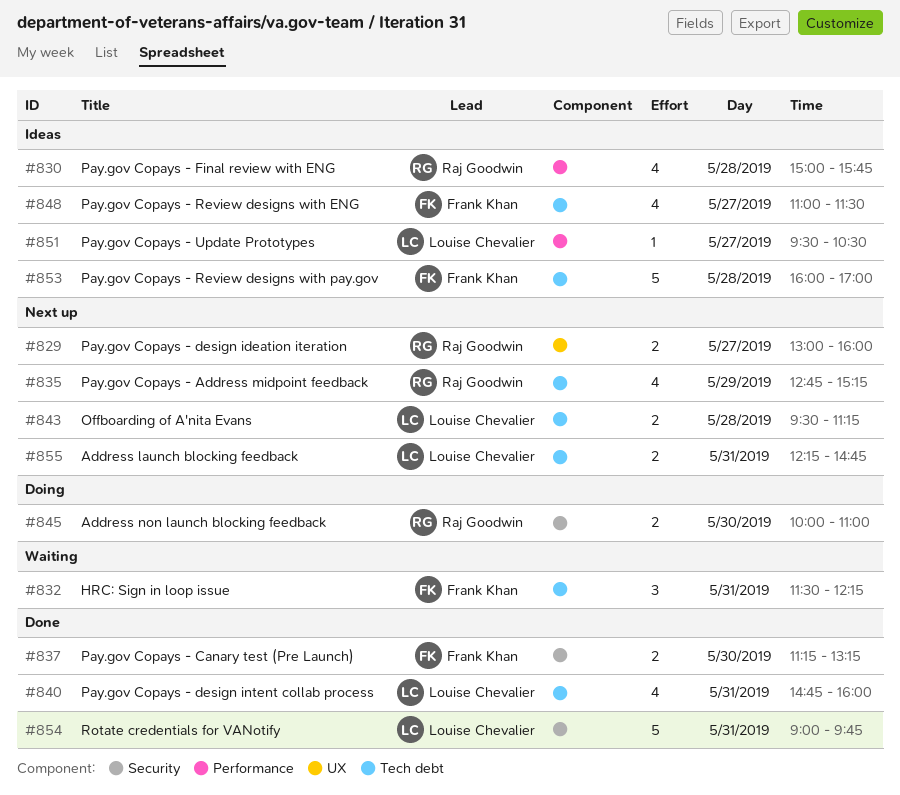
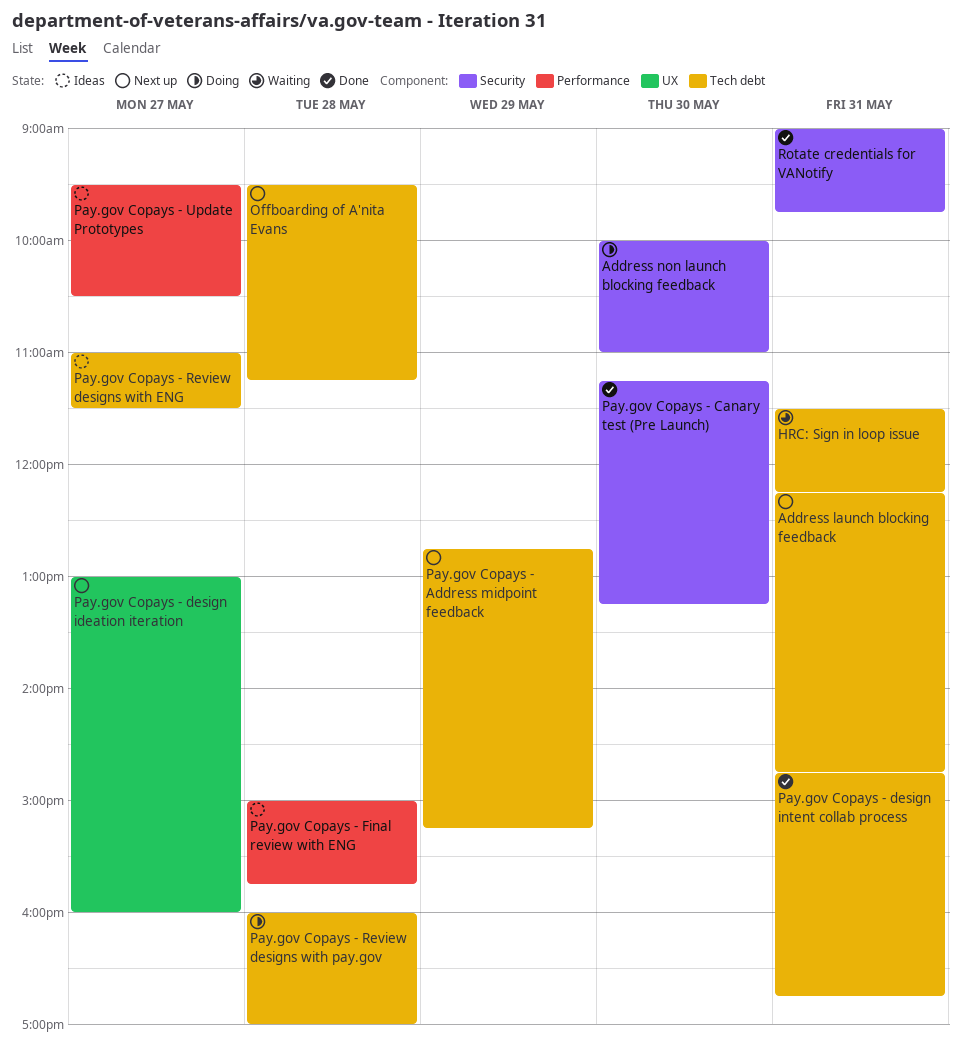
Pay.gov Copays - design intent collab process, ends: 16:00 -> 16:45
Pay.gov Copays - Review designs with pay.gov, status: Ideas -> Doing

